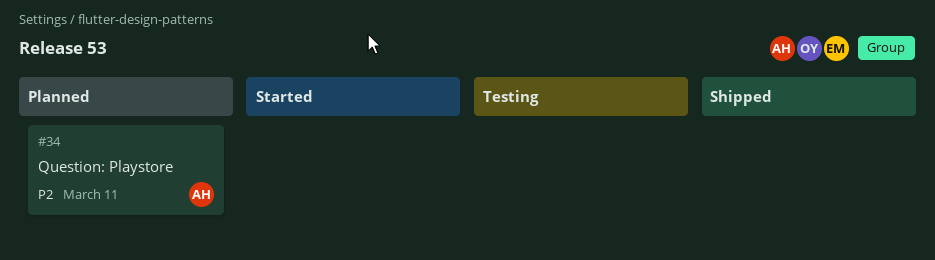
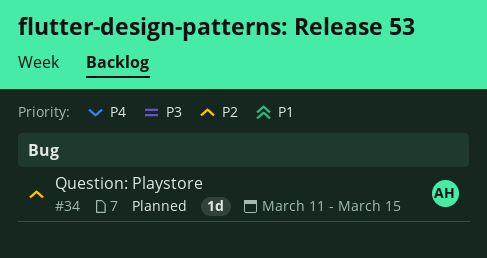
#34, due: Mar 11 -> Mar 15

